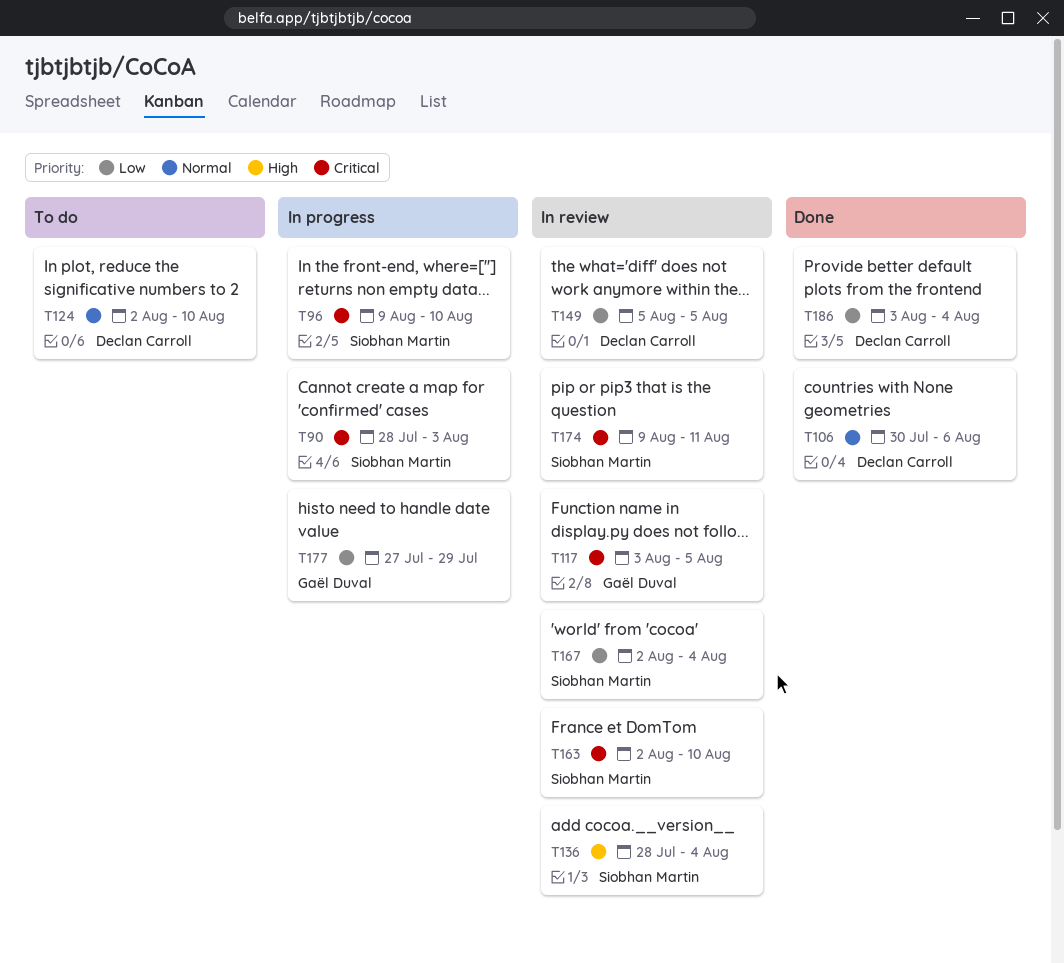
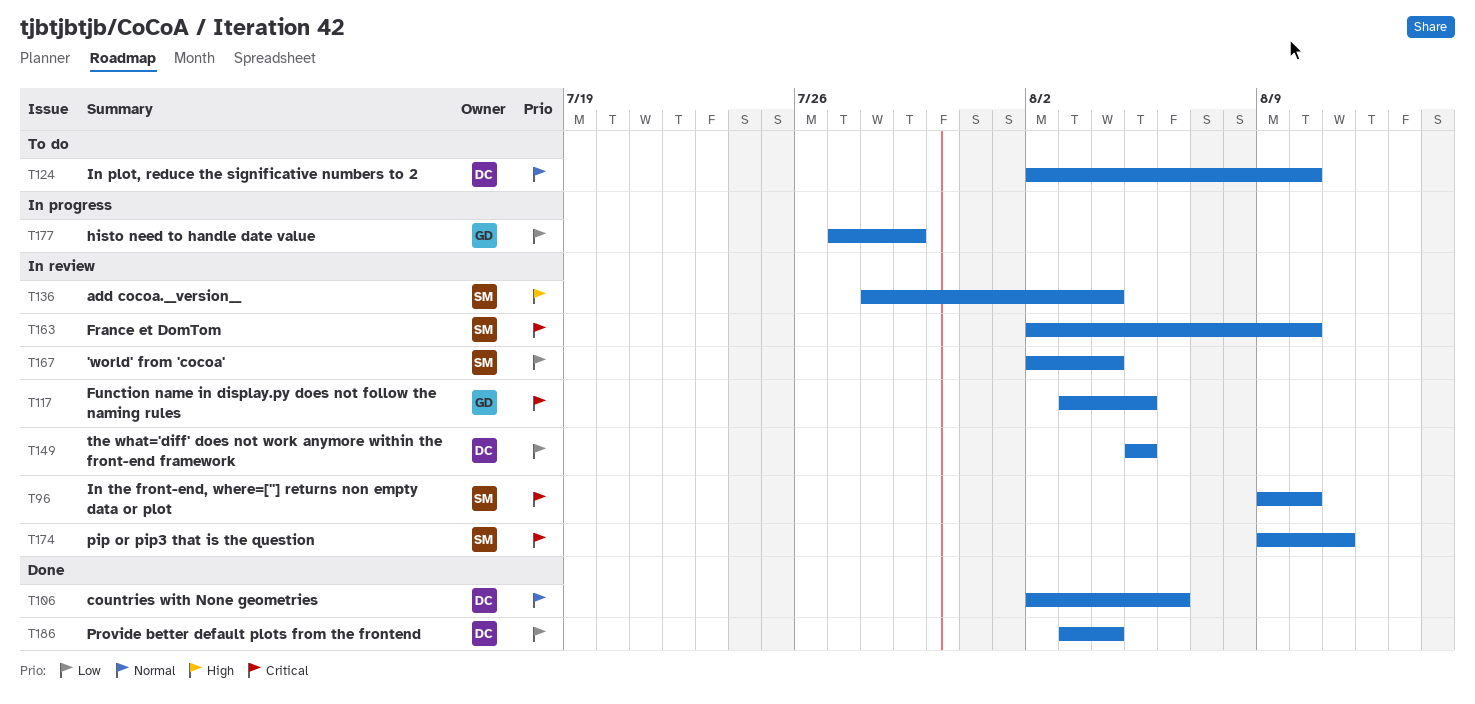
T90: present -> none
T96, status: In progress -> In review
T106, start: Jul 30 -> Aug 2

